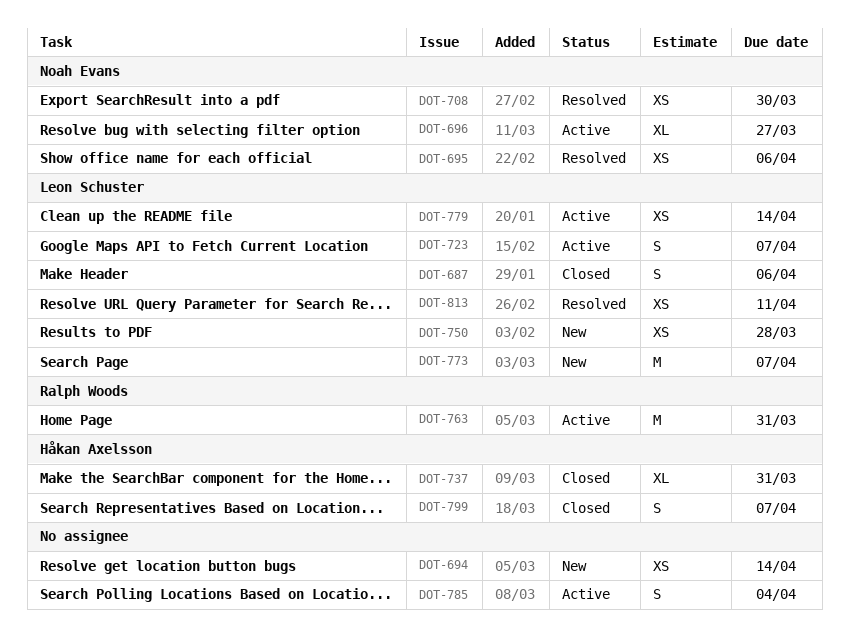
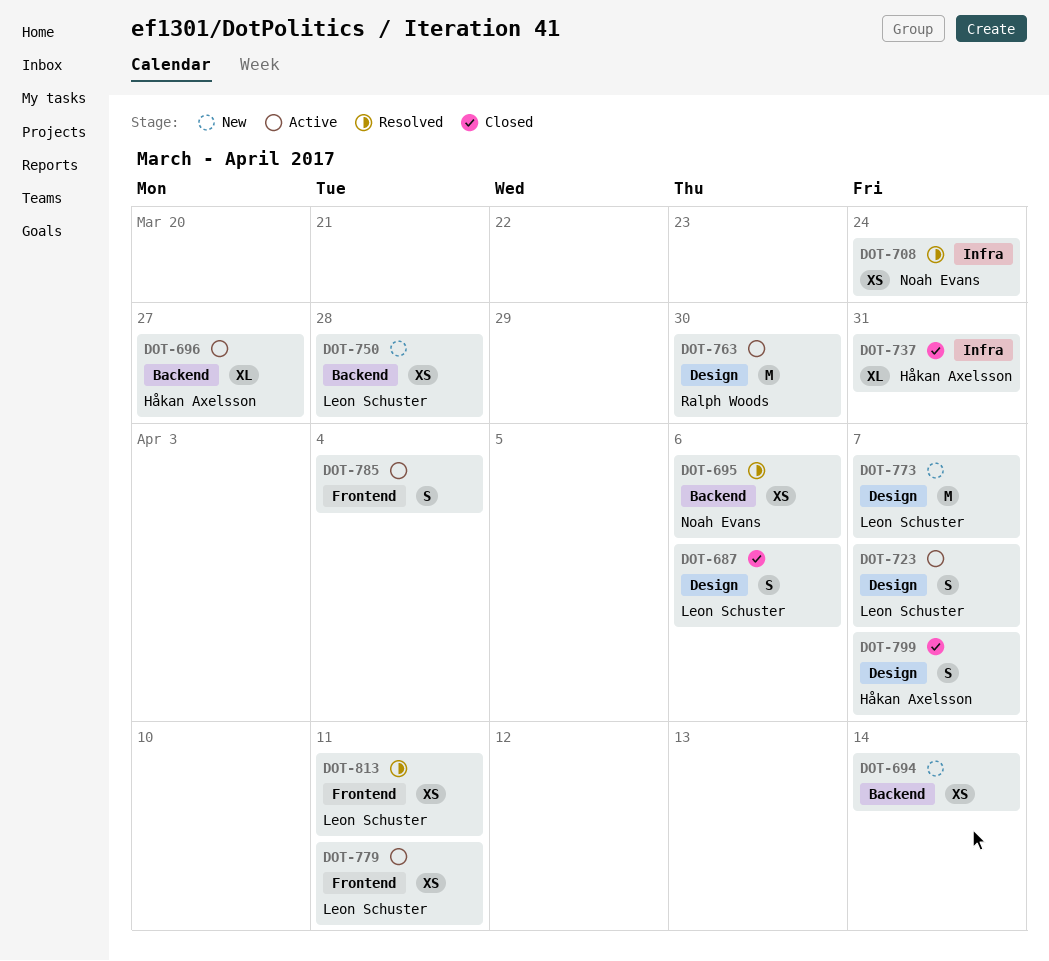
DOT-696, owner: Noah Evans -> Håkan Axelsson
DOT-708, due: Mar 30 -> Mar 24
DOT-763, due: Mar 31 -> Mar 30
DOT-779, due: Apr 14 -> Apr 11

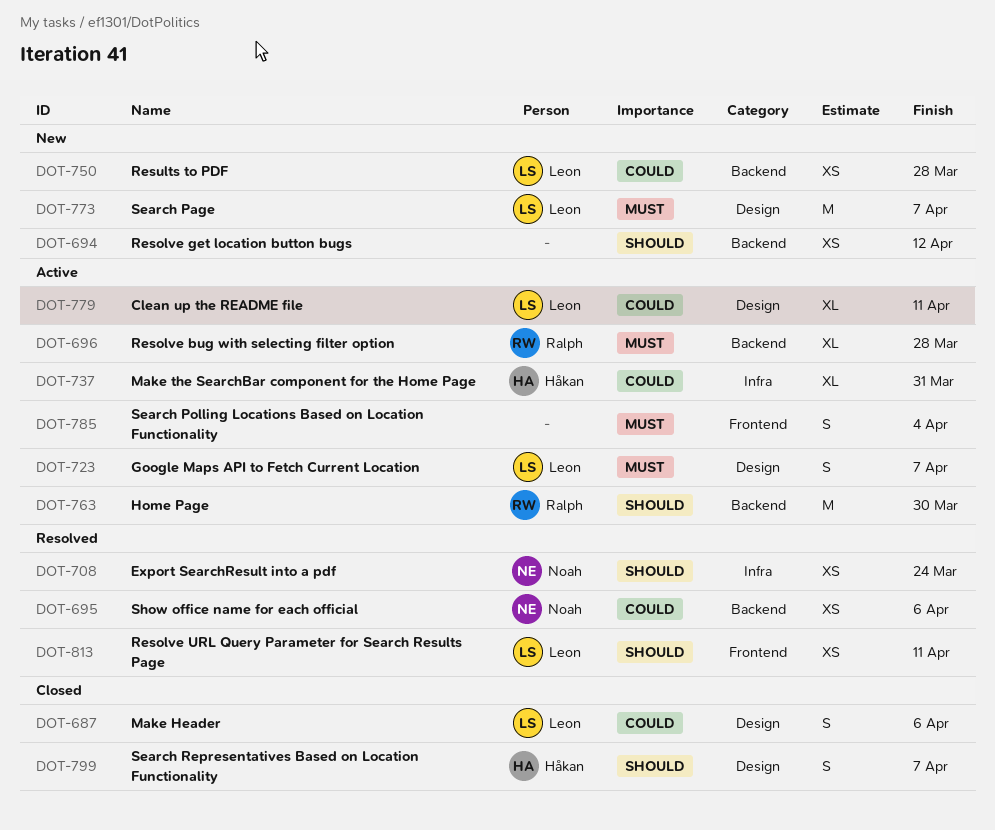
DOT-694, due: Apr 14 -> Apr 12
DOT-696, owner: Håkan Axelsson -> Ralph Woods
DOT-696, due: Mar 27 -> Mar 28
DOT-737, status: Closed -> Active
DOT-763, label: Design -> Backend
DOT-779, label: Frontend -> Design
DOT-779, estimate: XS -> XL

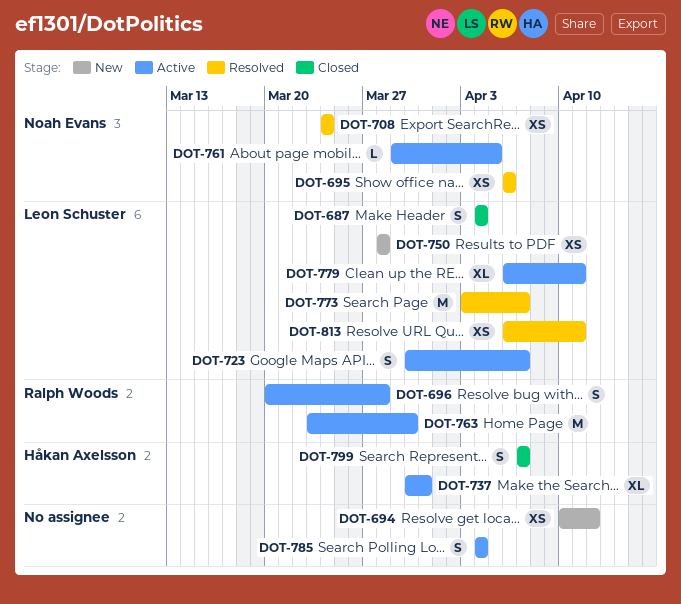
DOT-687, due: Apr 6 -> Apr 4
DOT-696, estimate: XL -> S
DOT-761: none -> present
DOT-773, status: New -> Resolved

